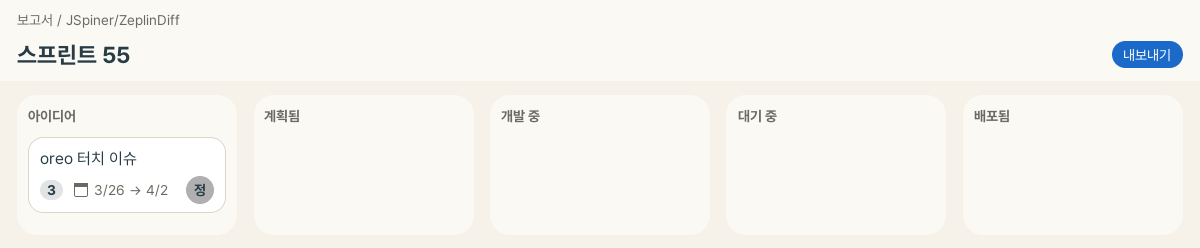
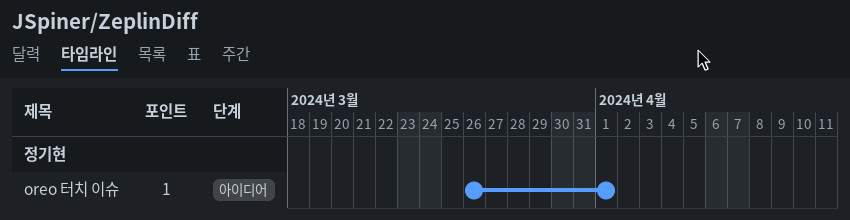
oreo 터치 이슈, estimate: 3 -> 1
oreo 터치 이슈, due: Apr 2 -> Apr 1

